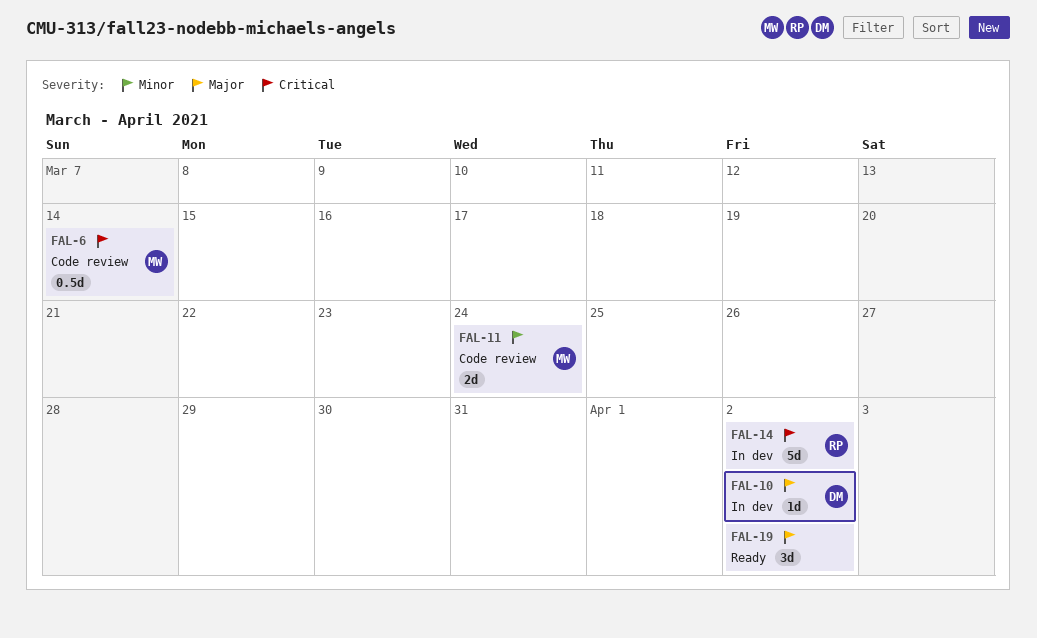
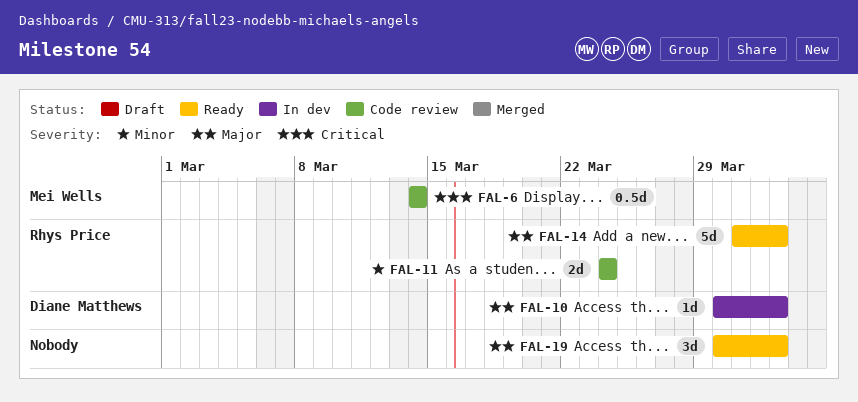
FAL-11, owner: Mei Wells -> Rhys Price
FAL-14, status: In dev -> Ready
FAL-14, priority: Critical -> Major

